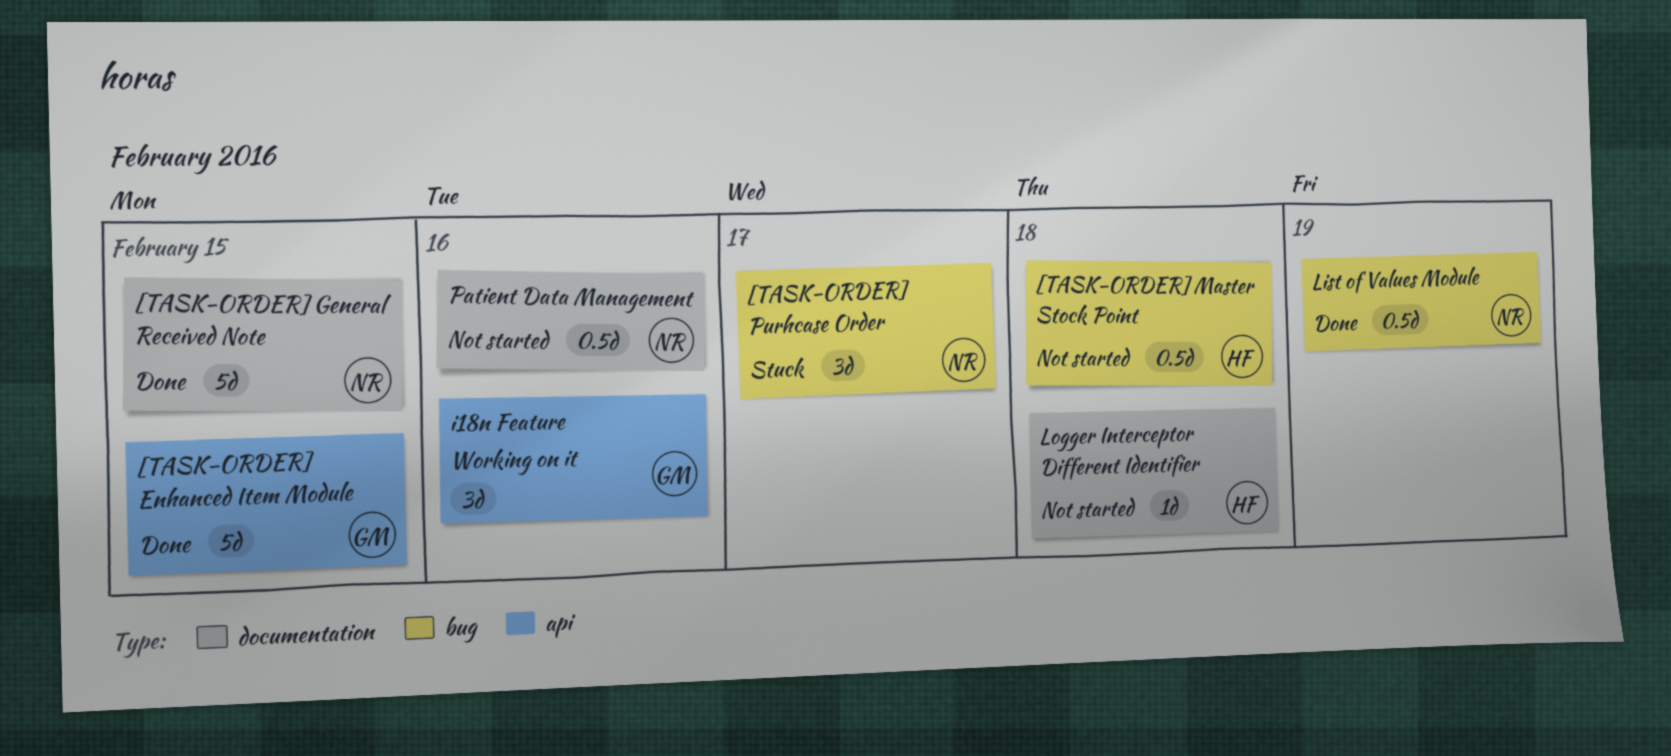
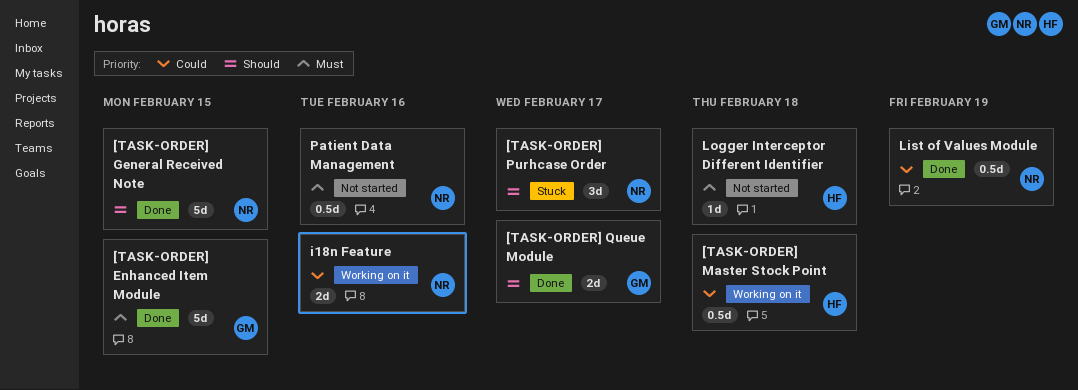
[TASK-ORDER] Master Stock Point, status: Not started -> Working on it
[TASK-ORDER] Queue Module: none -> present
i18n Feature, owner: GM -> NR
i18n Feature, estimate: 3d -> 2d

